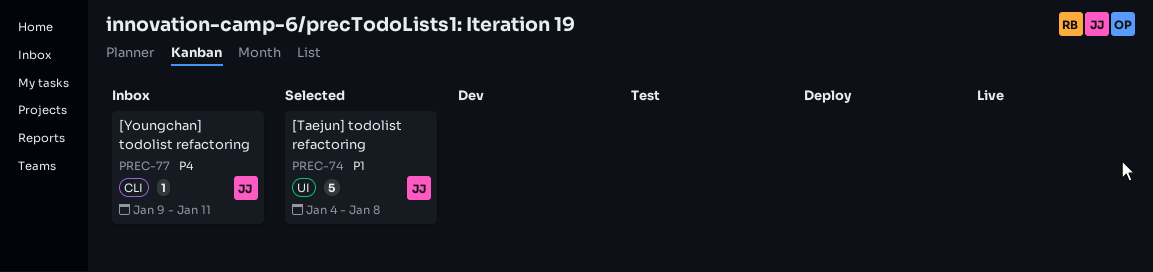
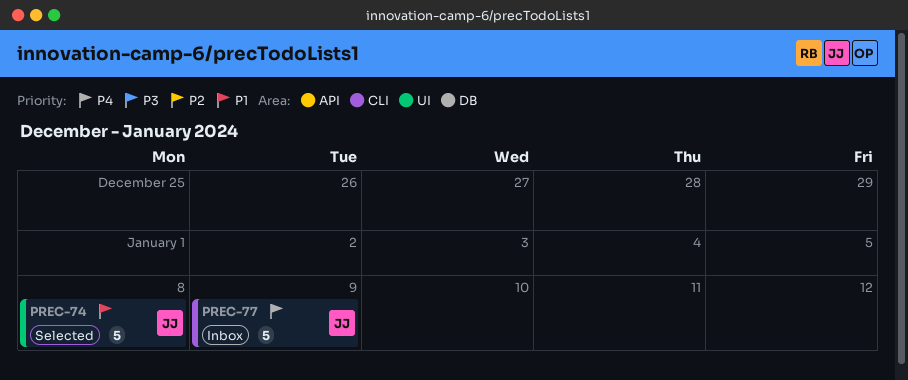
PREC-77, estimate: 1 -> 5
PREC-77, due: Jan 11 -> Jan 9

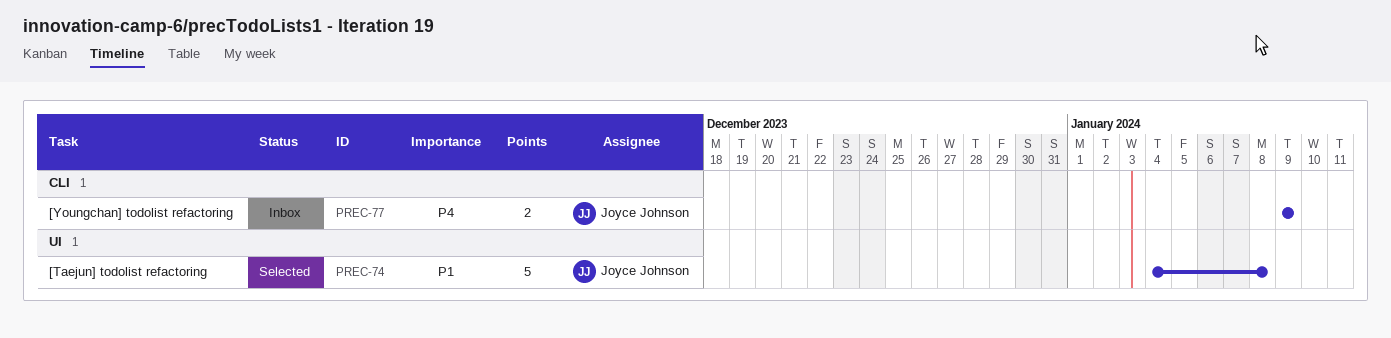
PREC-77, estimate: 5 -> 2

